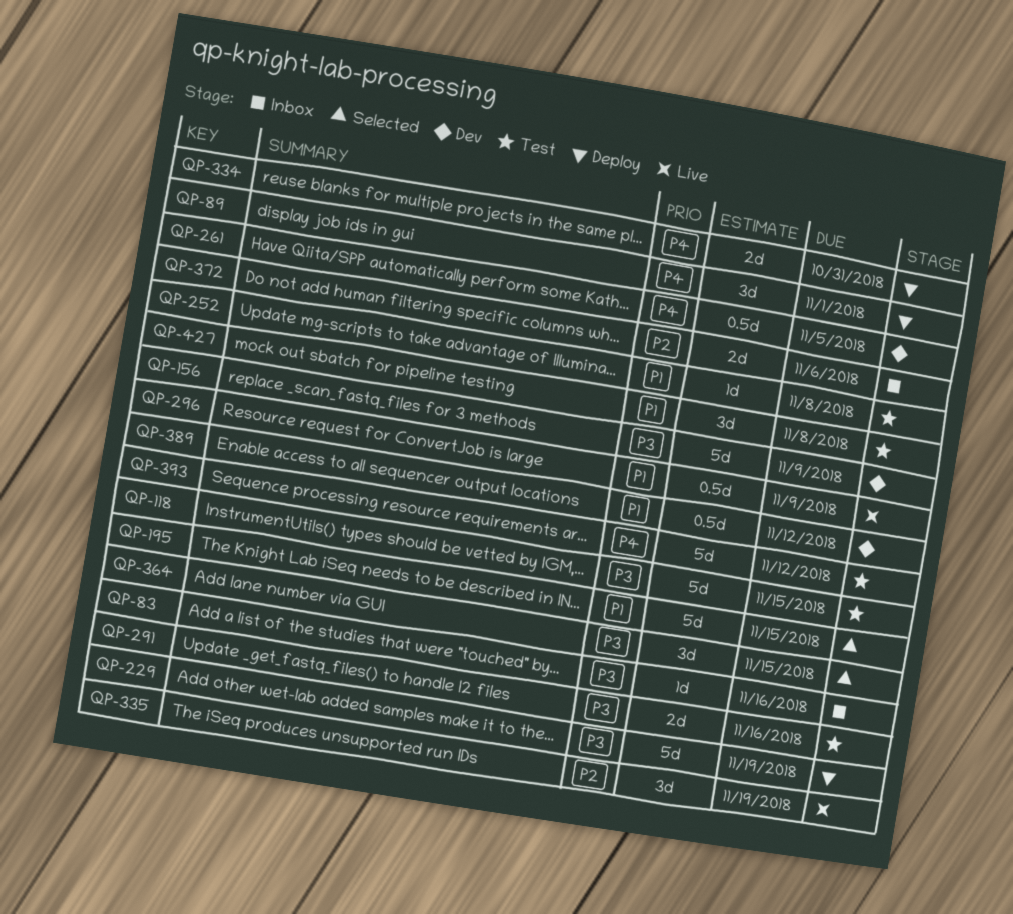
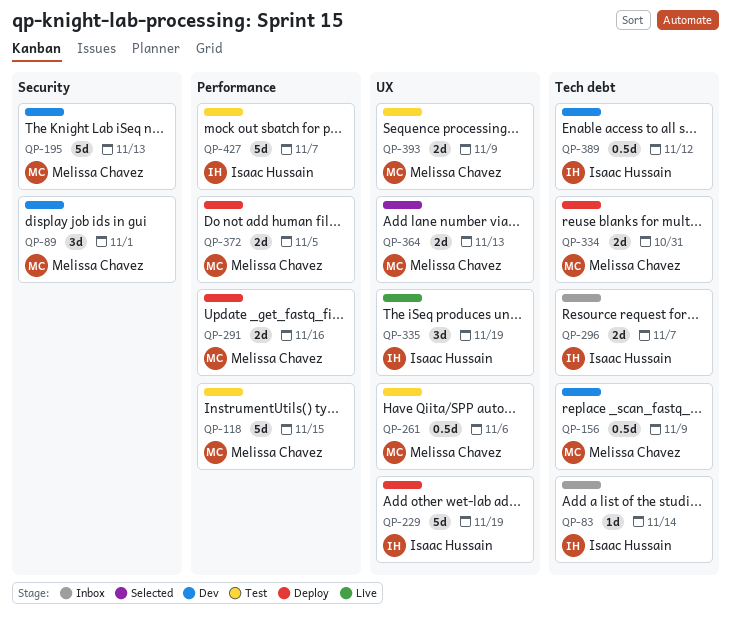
QP-83, due: Nov 16 -> Nov 14
QP-89, status: Deploy -> Dev
QP-156, estimate: 5d -> 0.5d
QP-195, status: Selected -> Dev
QP-195, due: Nov 15 -> Nov 13
QP-252: present -> none
QP-261, status: Dev -> Test
QP-261, due: Nov 5 -> Nov 6
QP-291, status: Test -> Deploy
QP-296, status: Live -> Inbox
QP-296, estimate: 0.5d -> 2d
QP-296, due: Nov 9 -> Nov 7
QP-364, estimate: 3d -> 2d
QP-364, due: Nov 15 -> Nov 13
QP-372, status: Inbox -> Deploy
QP-372, due: Nov 6 -> Nov 5
QP-393, estimate: 5d -> 2d
QP-393, due: Nov 12 -> Nov 9
QP-427, estimate: 3d -> 5d
QP-427, due: Nov 8 -> Nov 7

